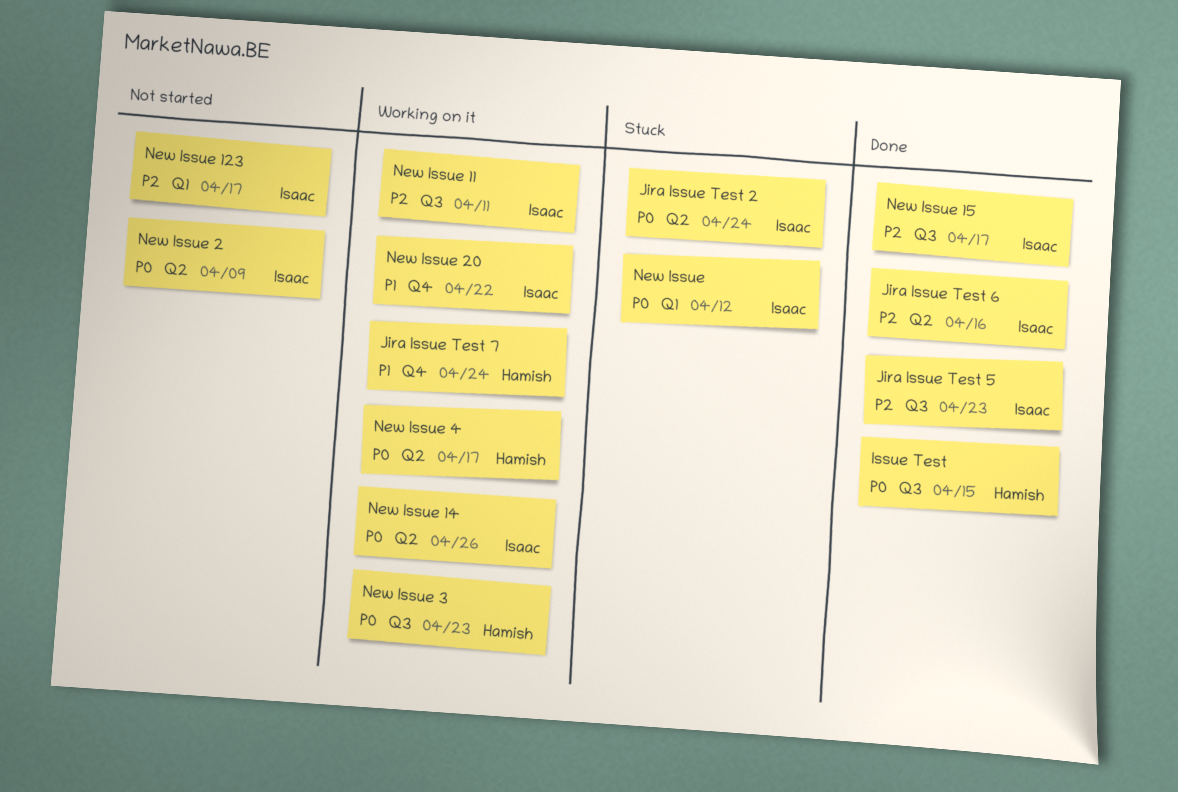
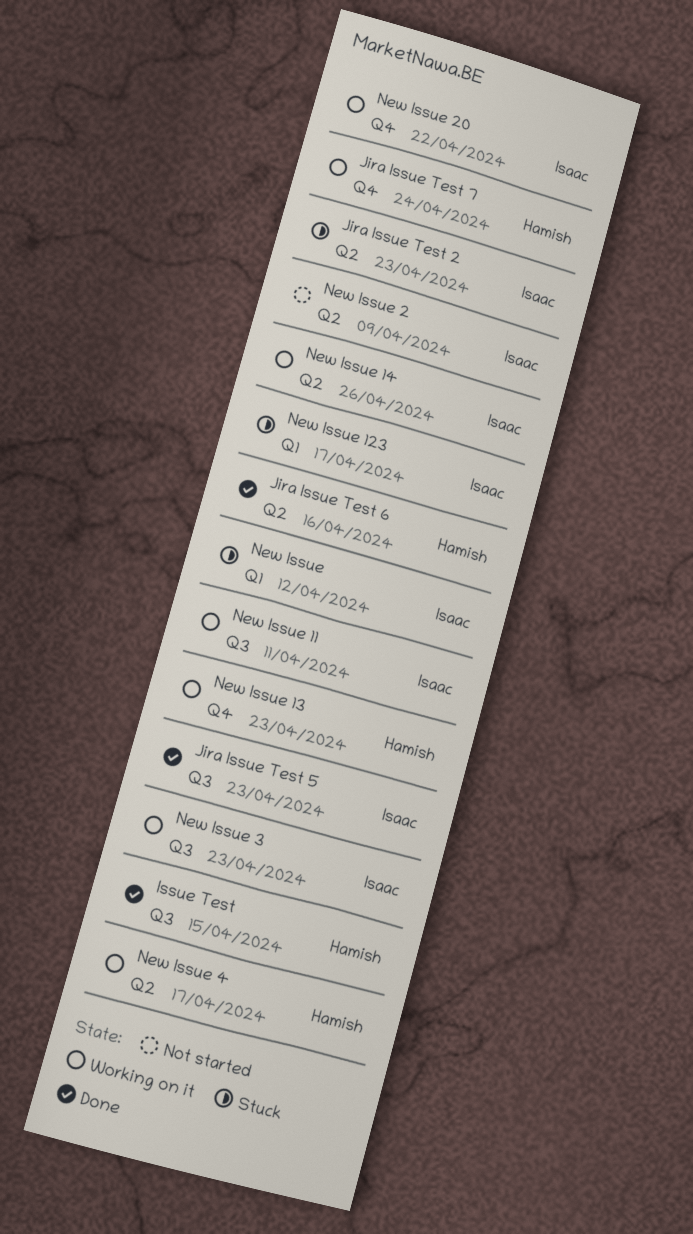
Jira Issue Test 2, due: Apr 24 -> Apr 23
Jira Issue Test 6, owner: Isaac -> Hamish
New Issue 123, status: Not started -> Stuck
New Issue 13: none -> present
New Issue 15: present -> none
New Issue 3, owner: Hamish -> Isaac

